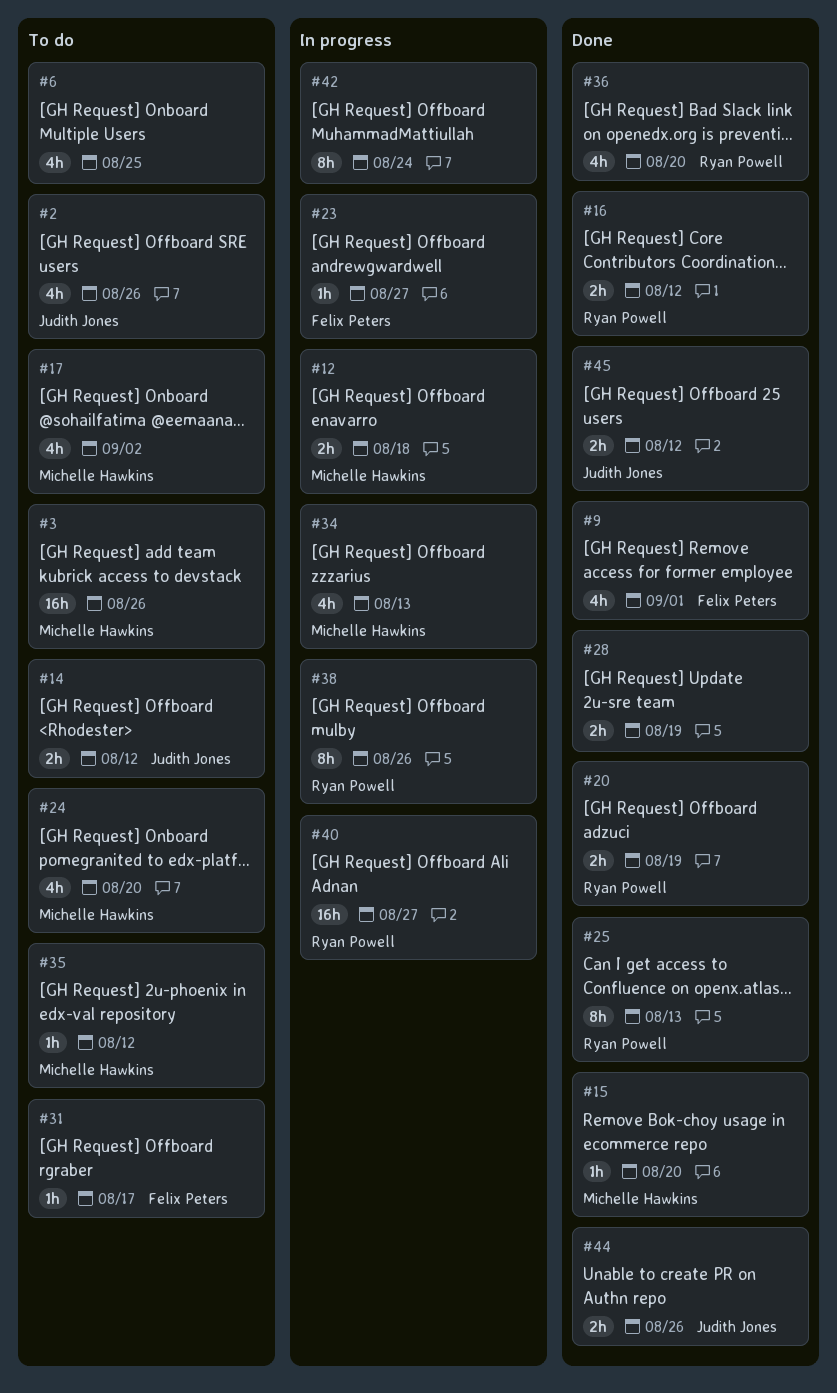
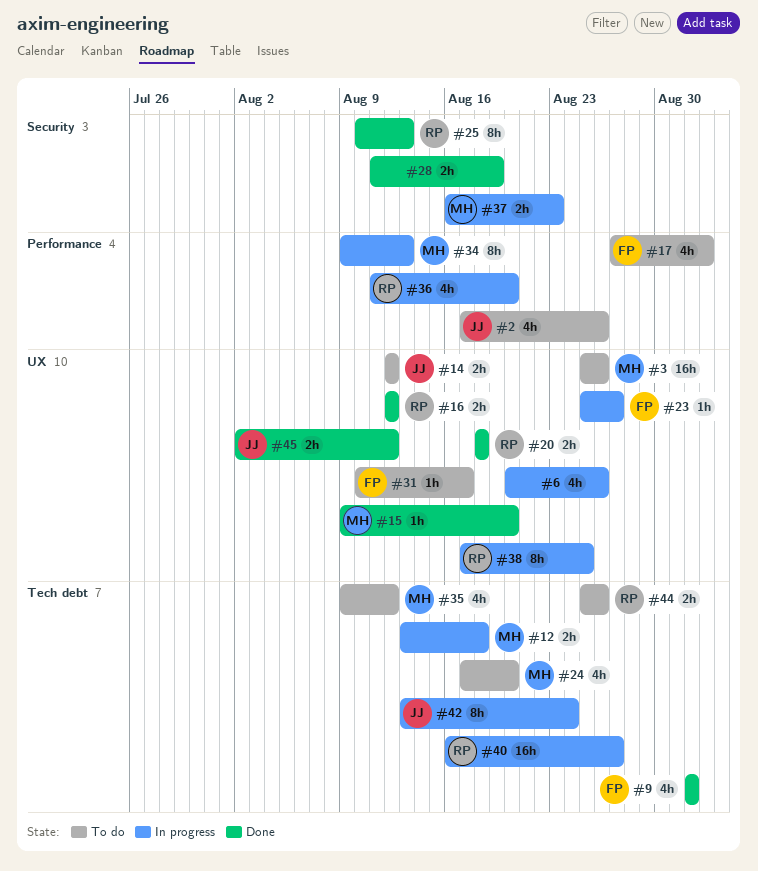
#6, status: To do -> In progress
#6, due: Aug 25 -> Aug 26
#17, owner: Michelle Hawkins -> Felix Peters
#20, due: Aug 19 -> Aug 18
#34, estimate: 4h -> 8h
#35, estimate: 1h -> 4h
#36, status: Done -> In progress
#37: none -> present
#38, due: Aug 26 -> Aug 25
#42, owner: none -> Judith Jones
#44, status: Done -> To do
#44, owner: Judith Jones -> Ryan Powell

